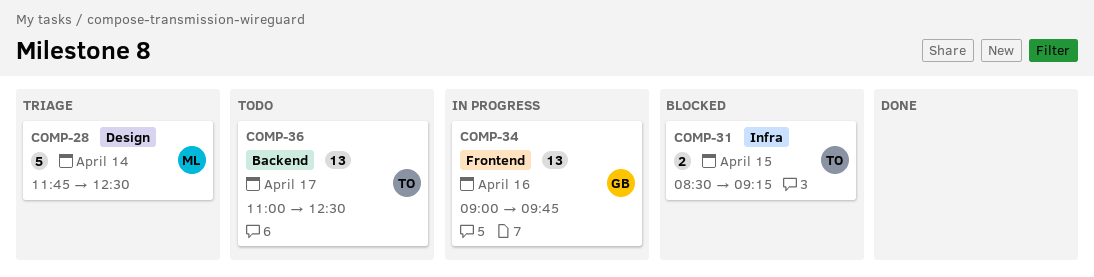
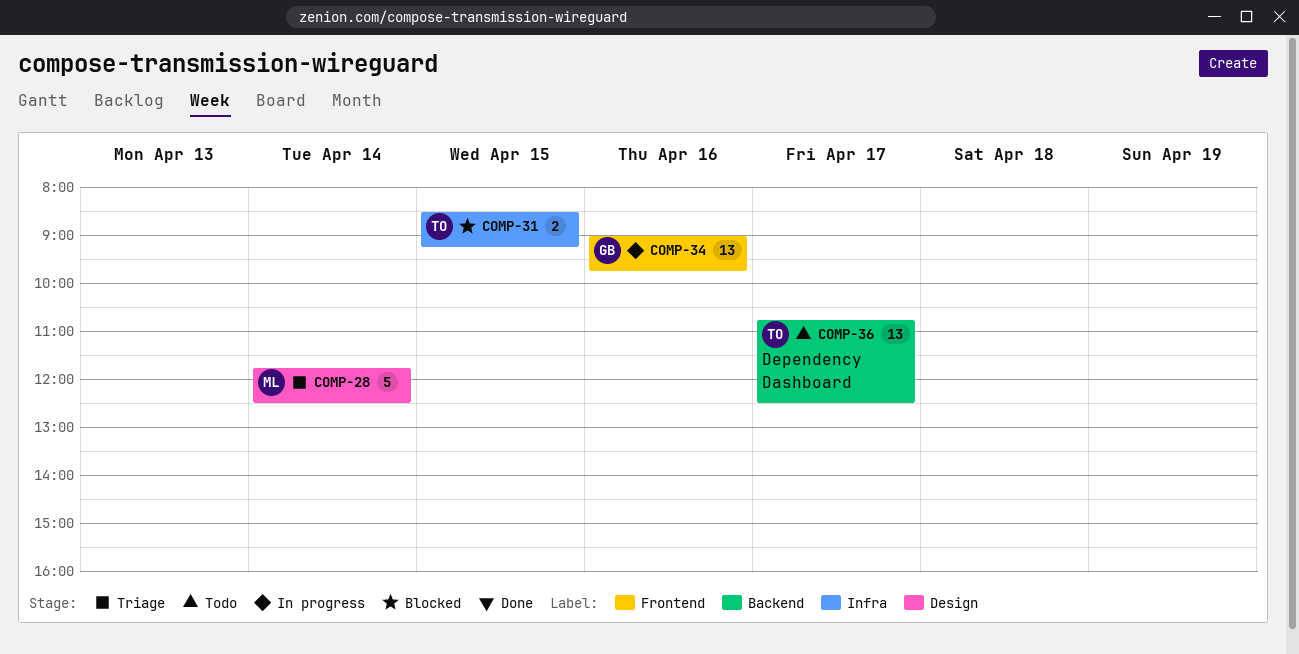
COMP-36, begins: 11:00 -> 10:45

